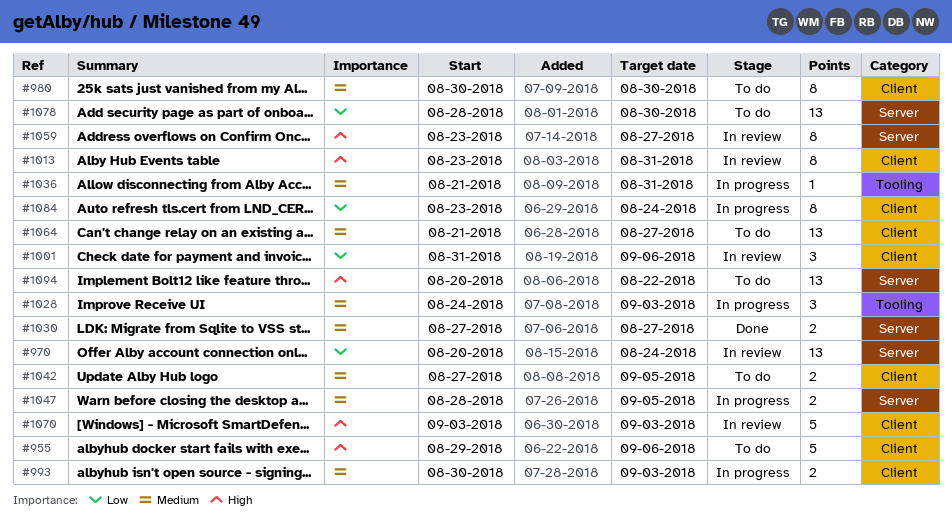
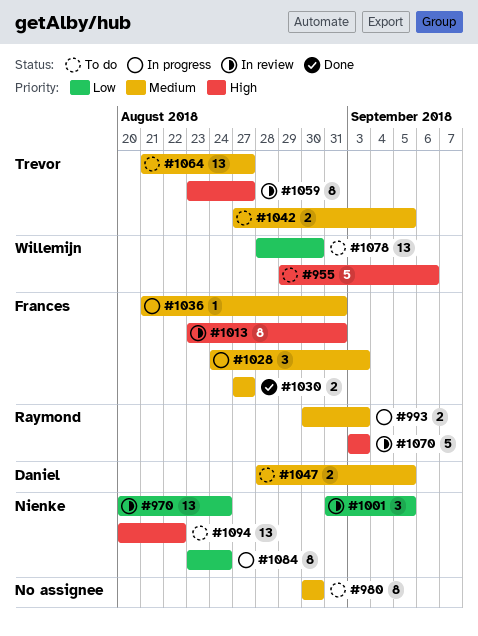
#1001, due: Sep 6 -> Sep 5
#1047, status: In progress -> To do

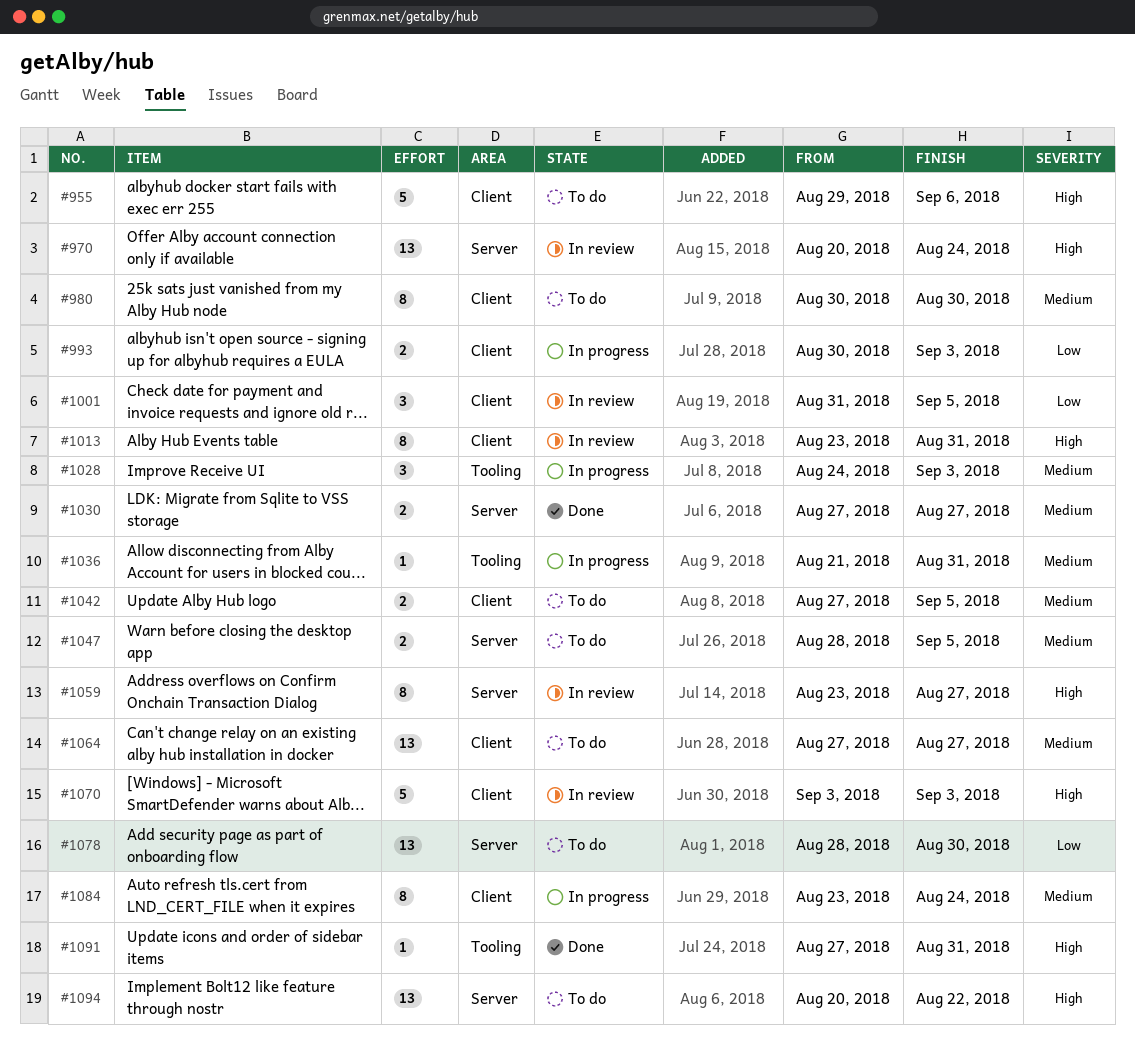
#970, priority: Low -> High
#993, priority: Medium -> Low
#1064, start: Aug 21 -> Aug 27
#1084, priority: Low -> Medium
#1091: none -> present

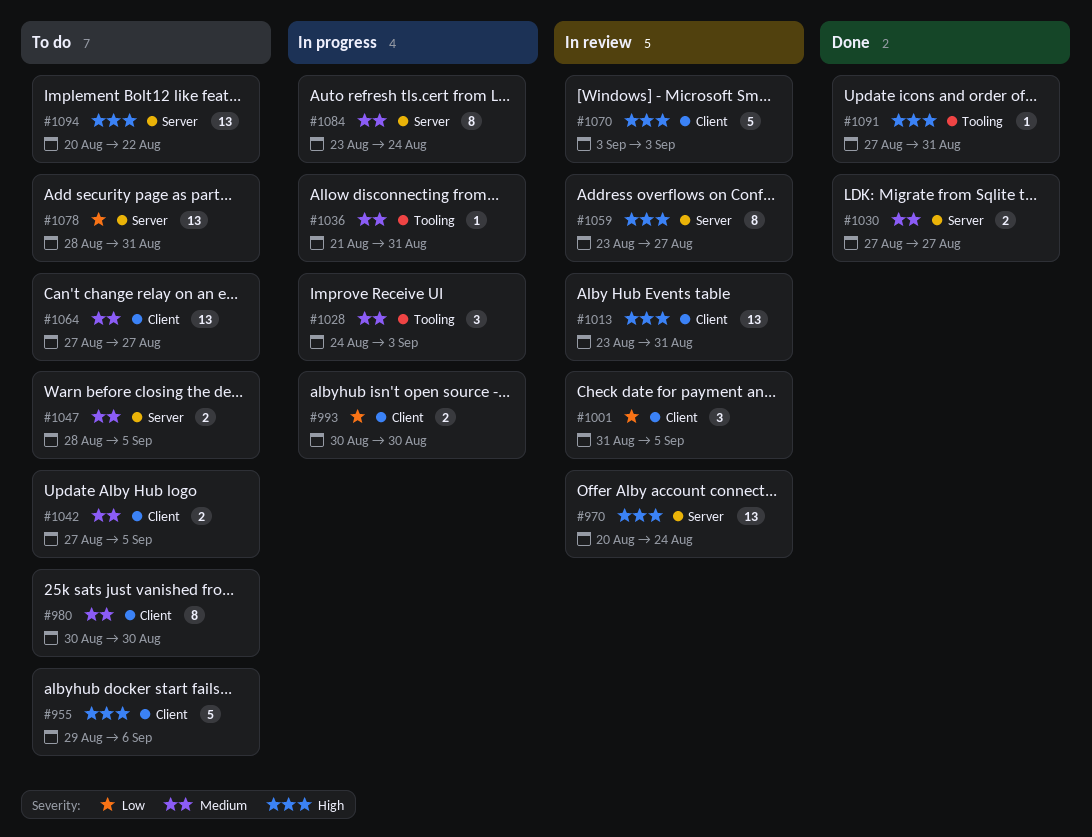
#993, due: Sep 3 -> Aug 30
#1013, estimate: 8 -> 13
#1078, due: Aug 30 -> Aug 31
#1084, label: Client -> Server

